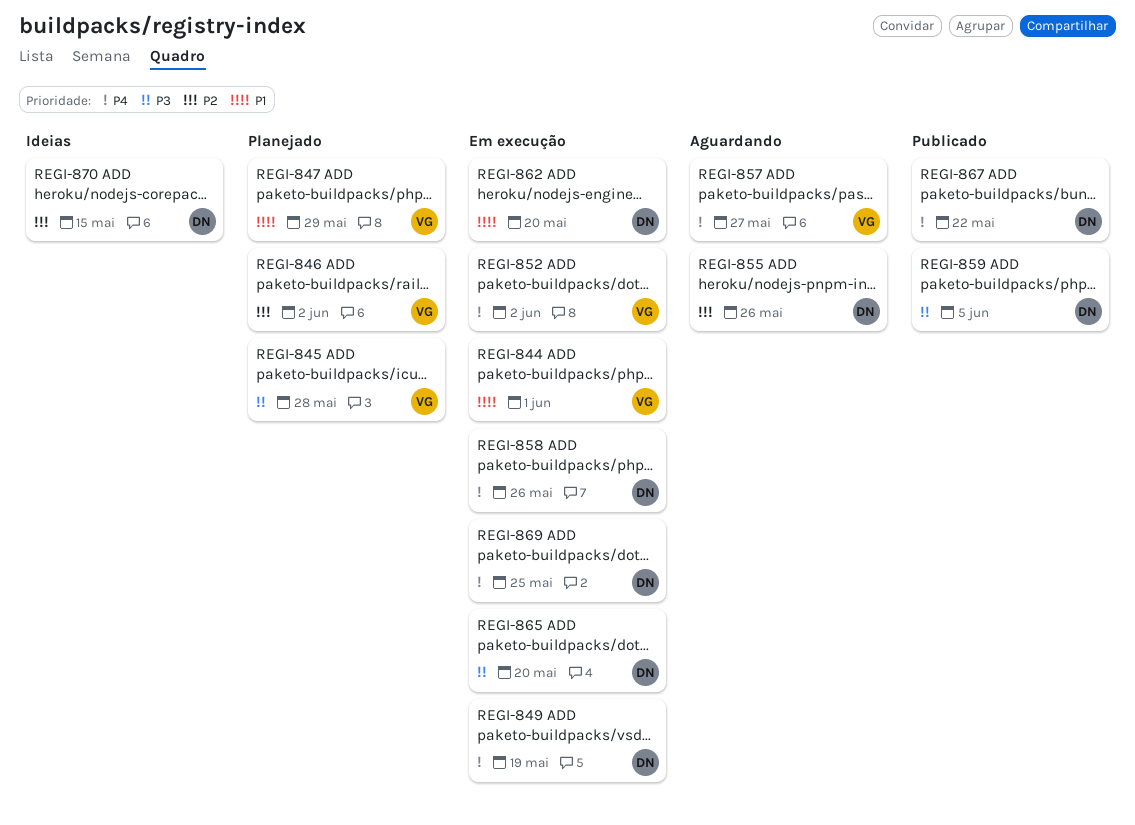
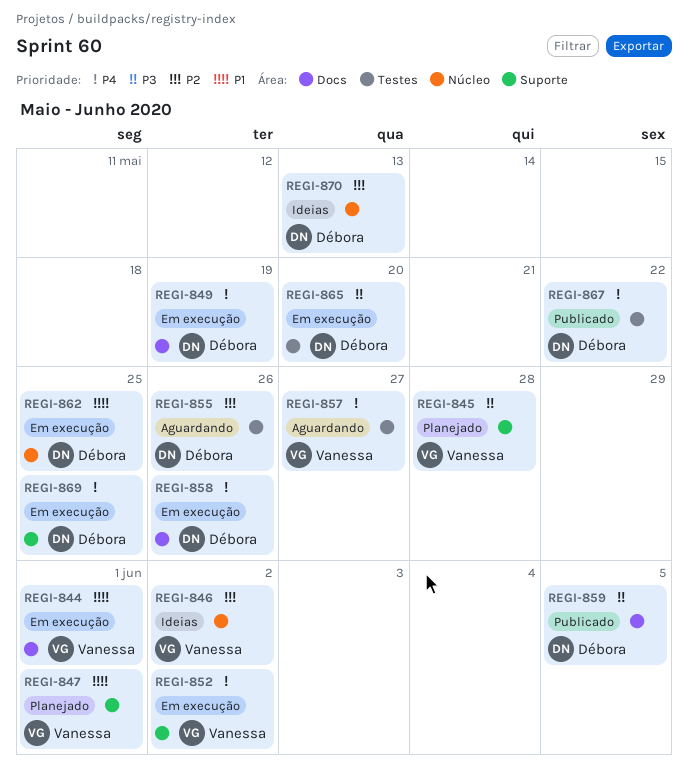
REGI-846, status: Planejado -> Ideias
REGI-847, due: May 29 -> Jun 1
REGI-862, due: May 20 -> May 25
REGI-870, due: May 15 -> May 13

